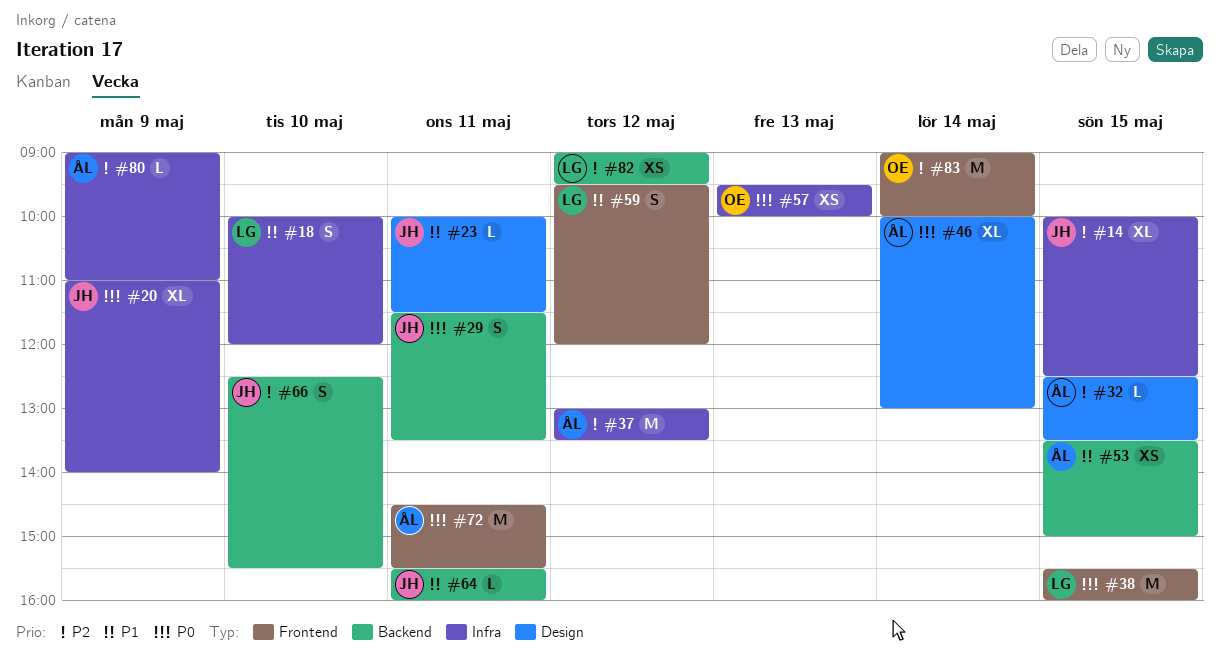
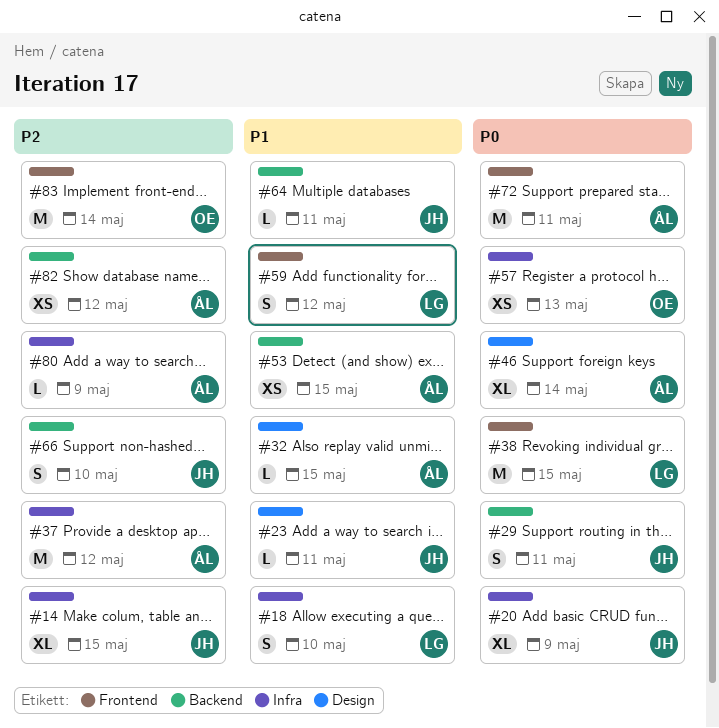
#32, priority: P2 -> P1
#82, owner: LG -> ÅL

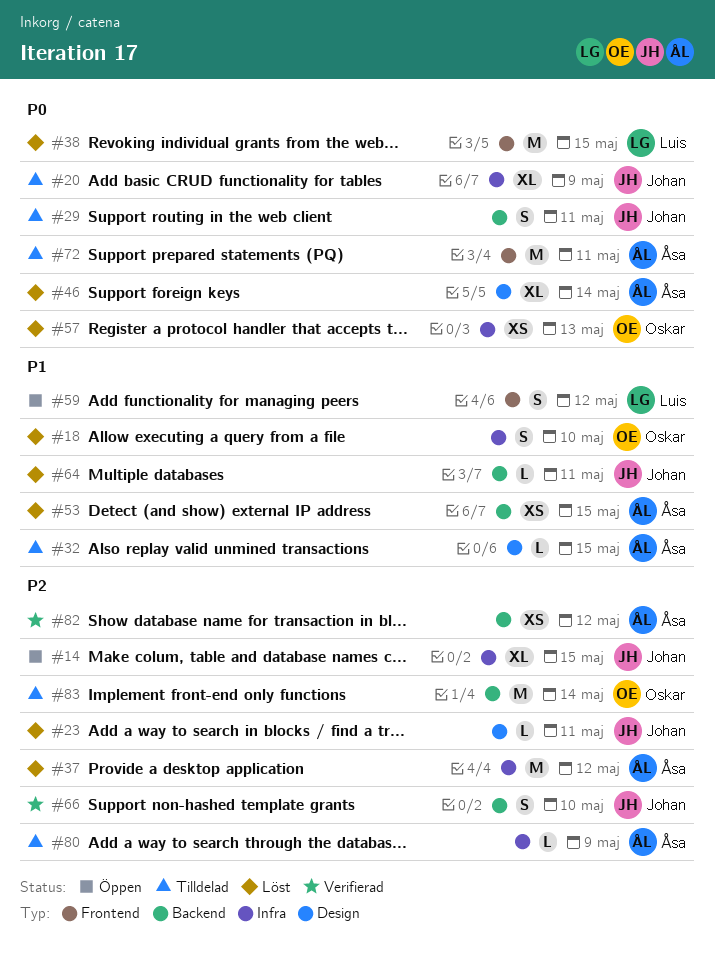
#18, owner: Luis -> Oskar
#23, priority: P1 -> P2
#83, label: Frontend -> Backend

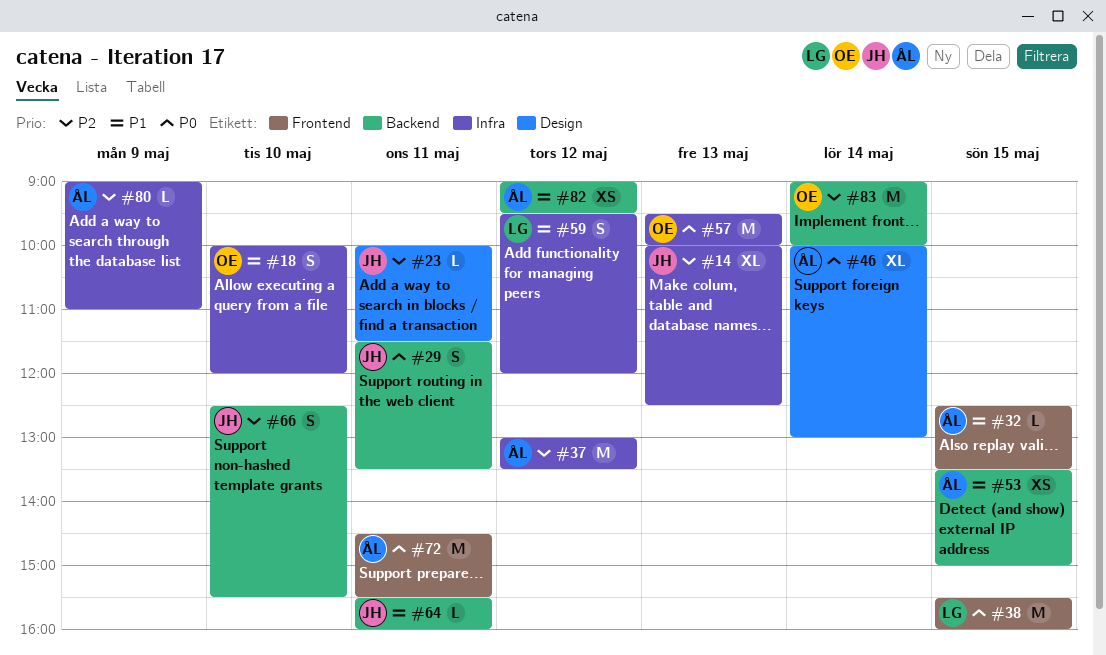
#14, day: May 15 -> May 13
#20: present -> none
#32, label: Design -> Frontend
#57, estimate: XS -> M
#59, label: Frontend -> Infra
#82, priority: P2 -> P1

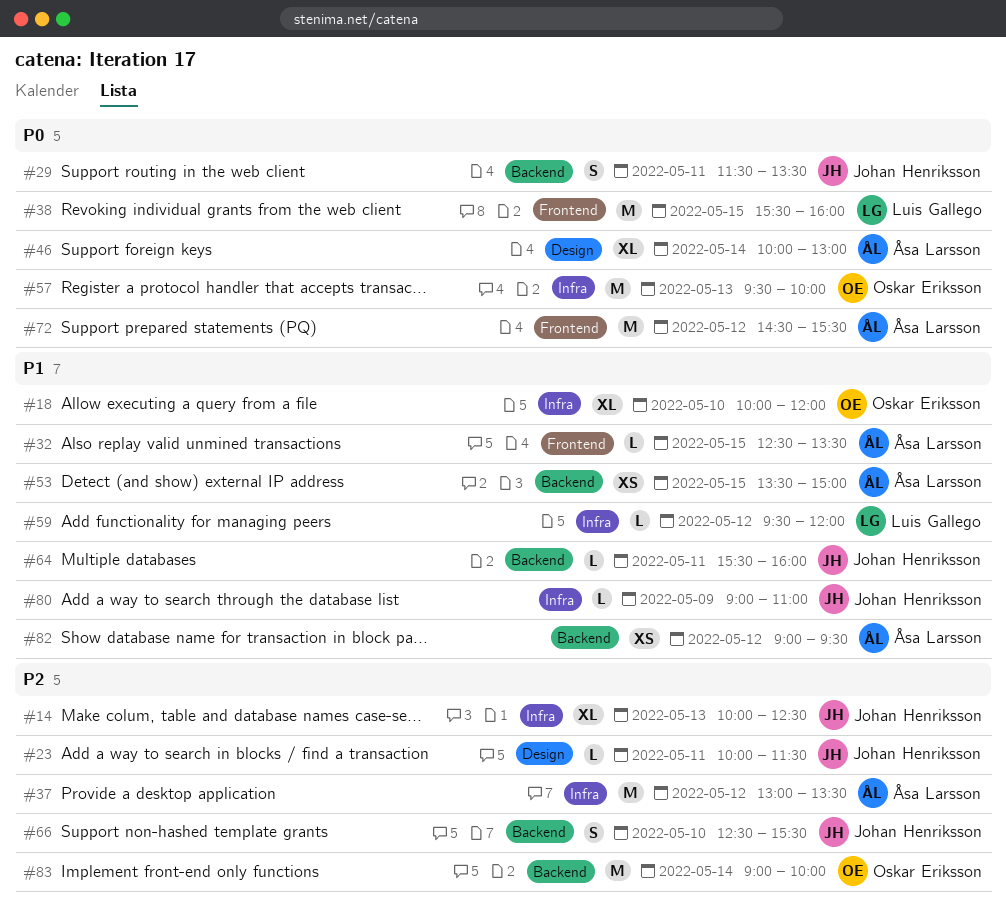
#18, estimate: S -> XL
#59, estimate: S -> L
#72, day: May 11 -> May 12
#80, owner: Åsa Larsson -> Johan Henriksson
#80, priority: P2 -> P1

